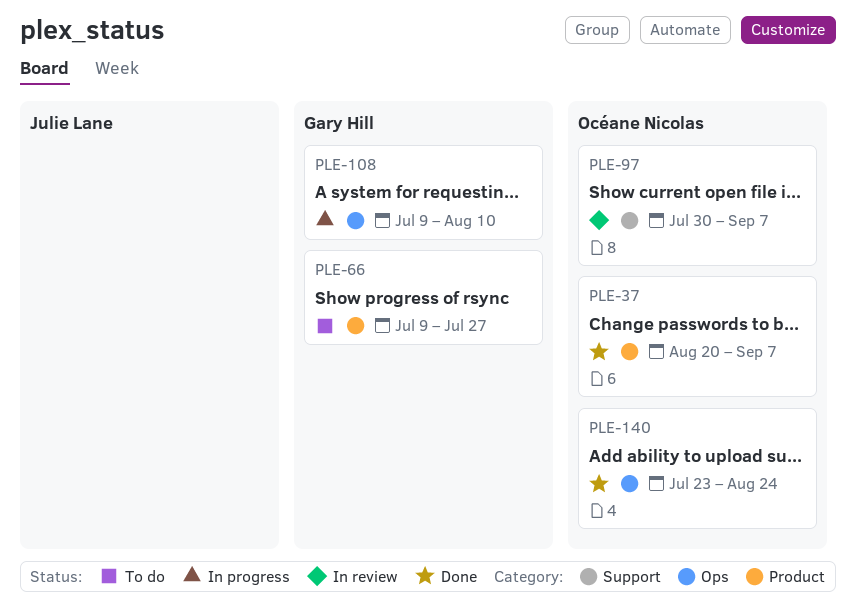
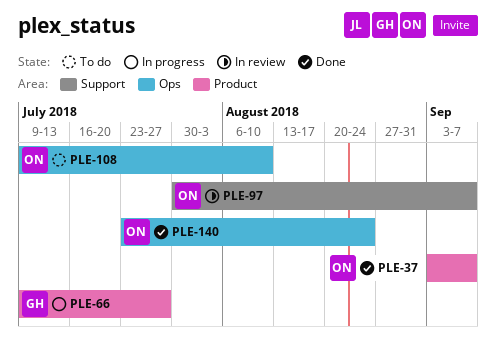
PLE-37, start: Aug 20 -> Sep 3
PLE-66, status: To do -> In progress
PLE-108, status: In progress -> To do
PLE-108, owner: Gary Hill -> Océane Nicolas

